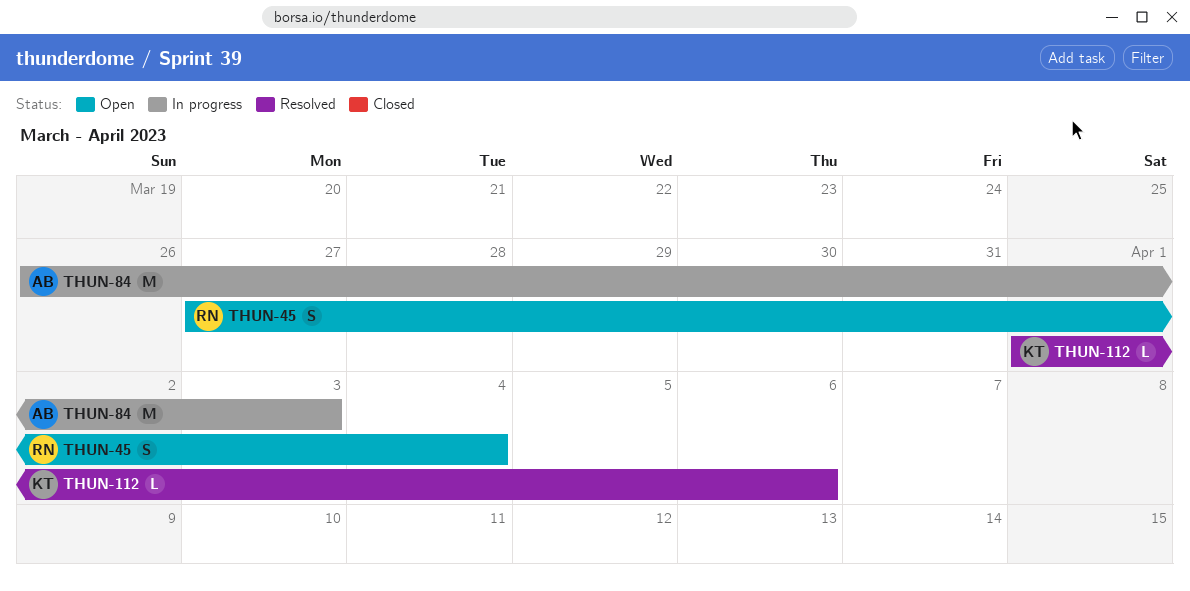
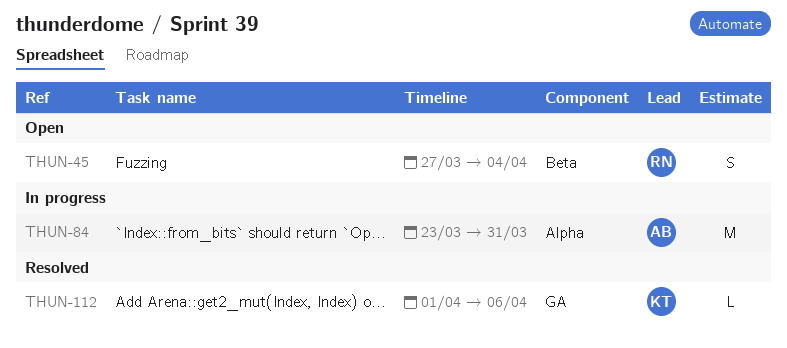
THUN-84, start: Mar 26 -> Mar 23
THUN-84, due: Apr 3 -> Mar 31

